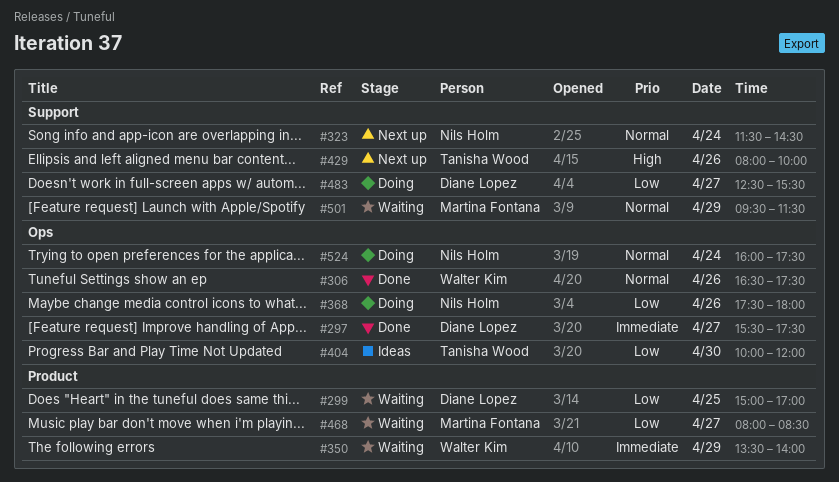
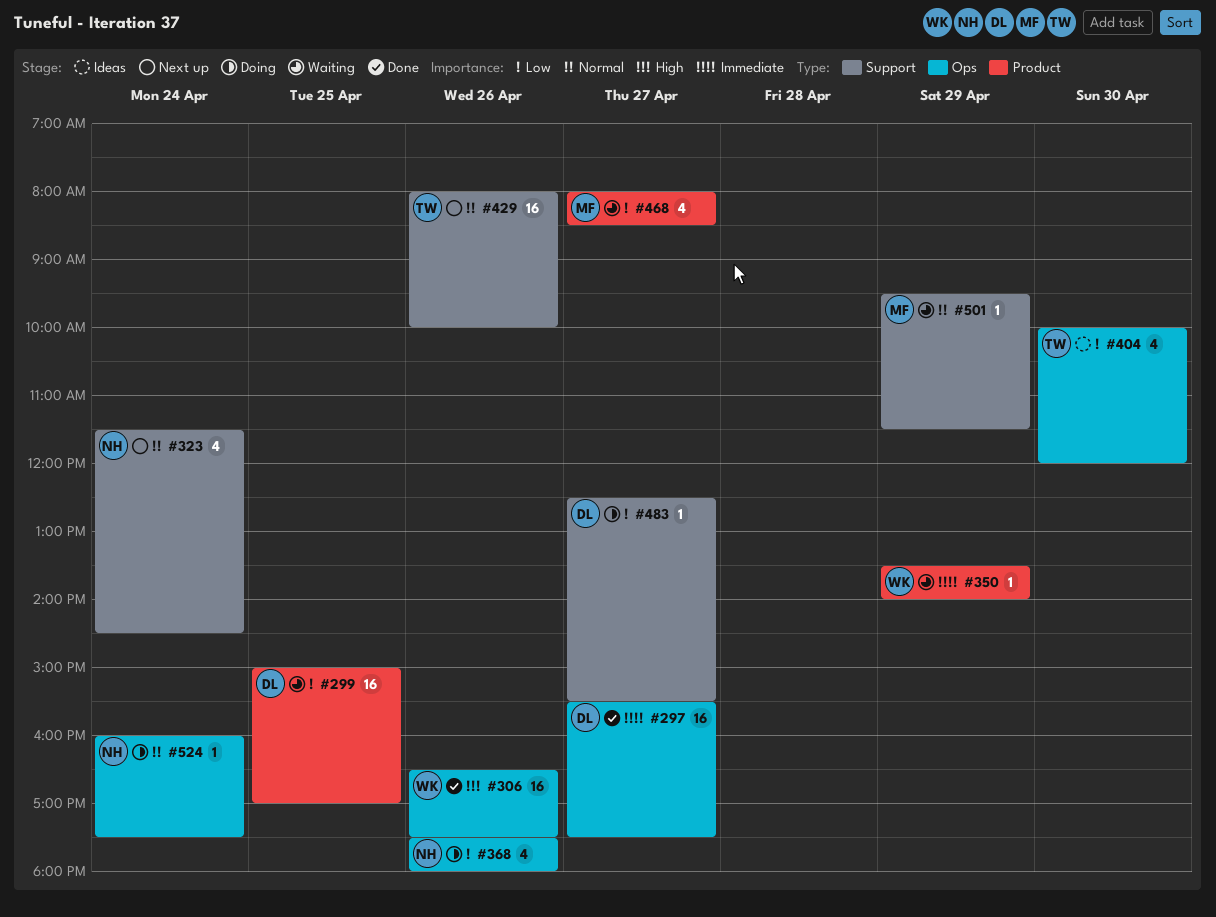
#306, priority: Normal -> High
#429, priority: High -> Normal

